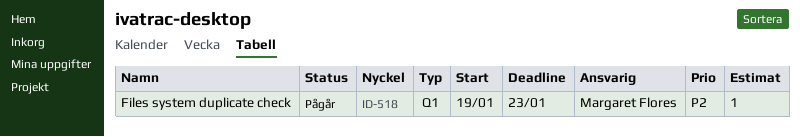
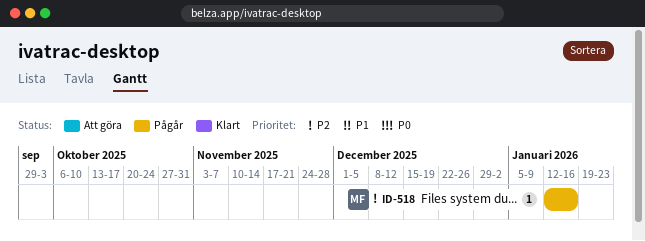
ID-518, start: Jan 19 -> Jan 12
ID-518, due: Jan 23 -> Jan 16

